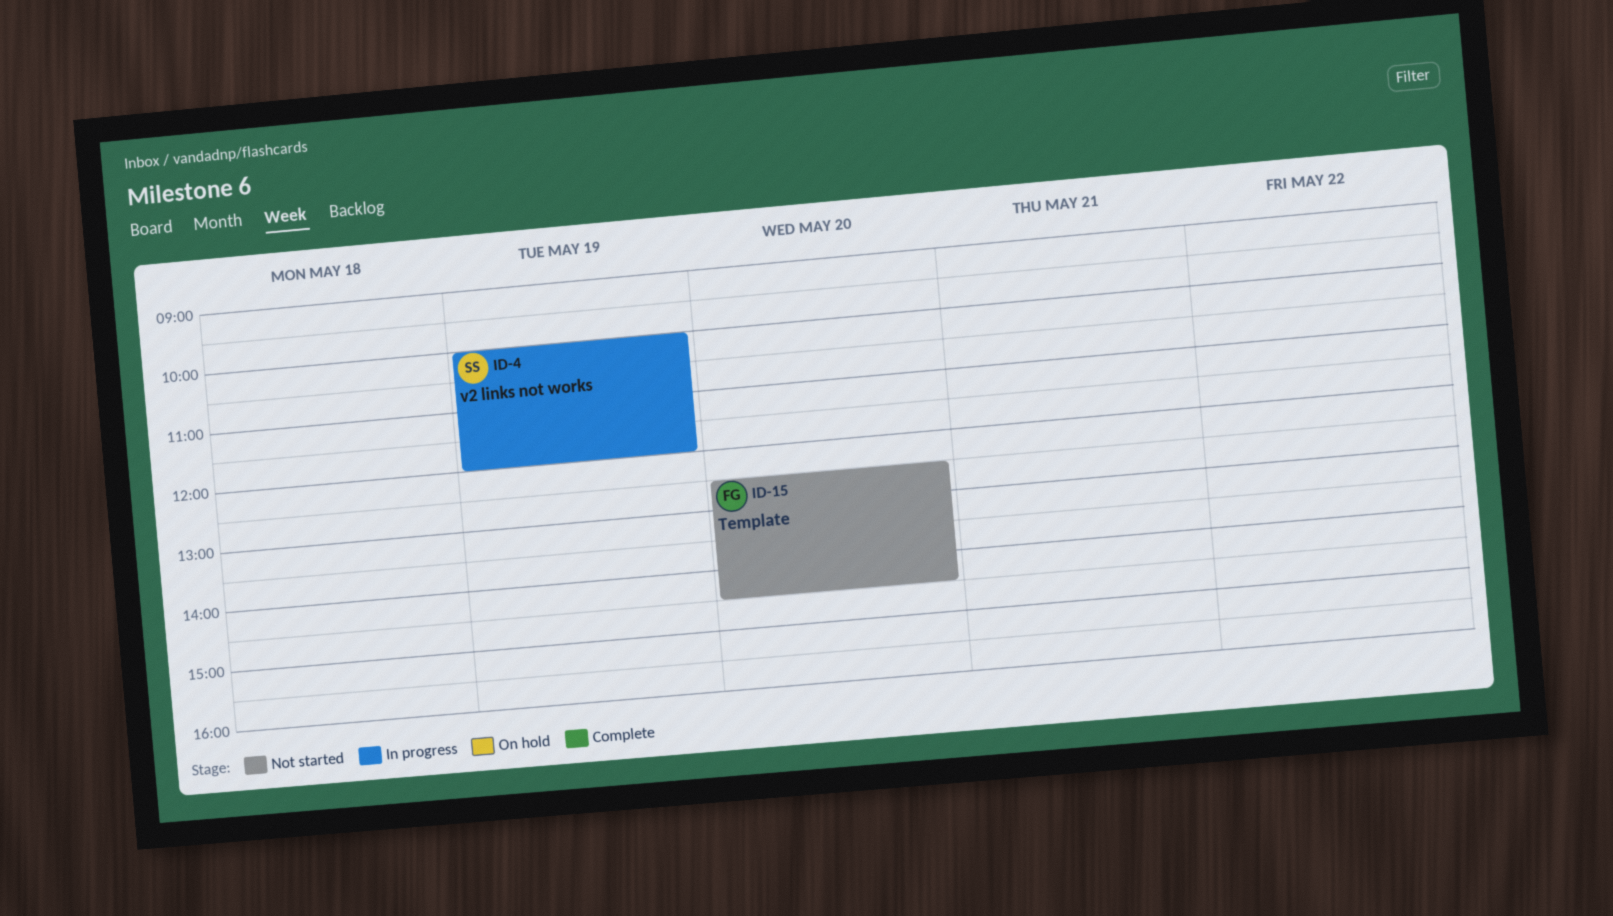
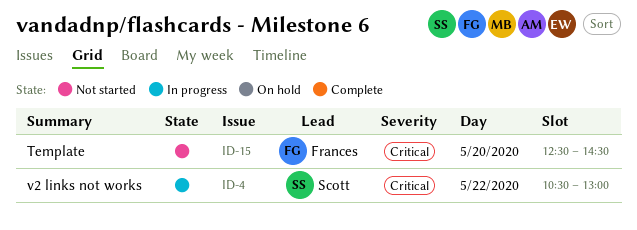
ID-4, day: May 19 -> May 22
ID-4, begins: 10:00 -> 10:30
ID-4, ends: 12:00 -> 13:00

